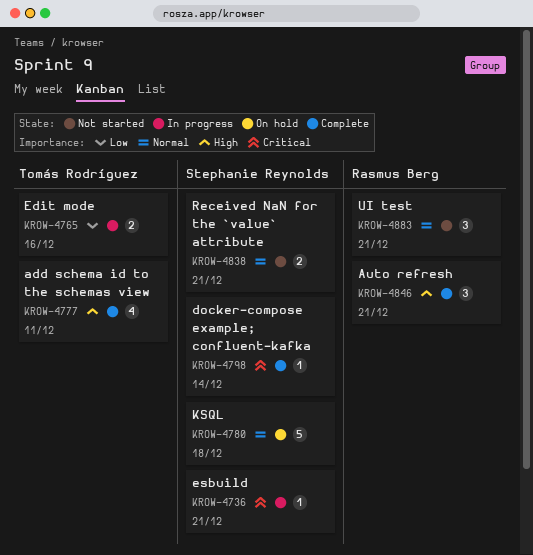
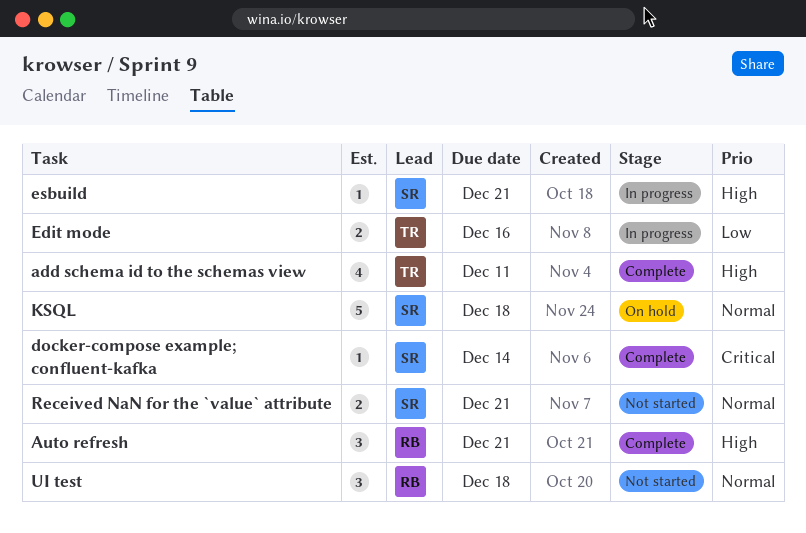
esbuild, priority: Critical -> High
UI test, due: Dec 21 -> Dec 18

